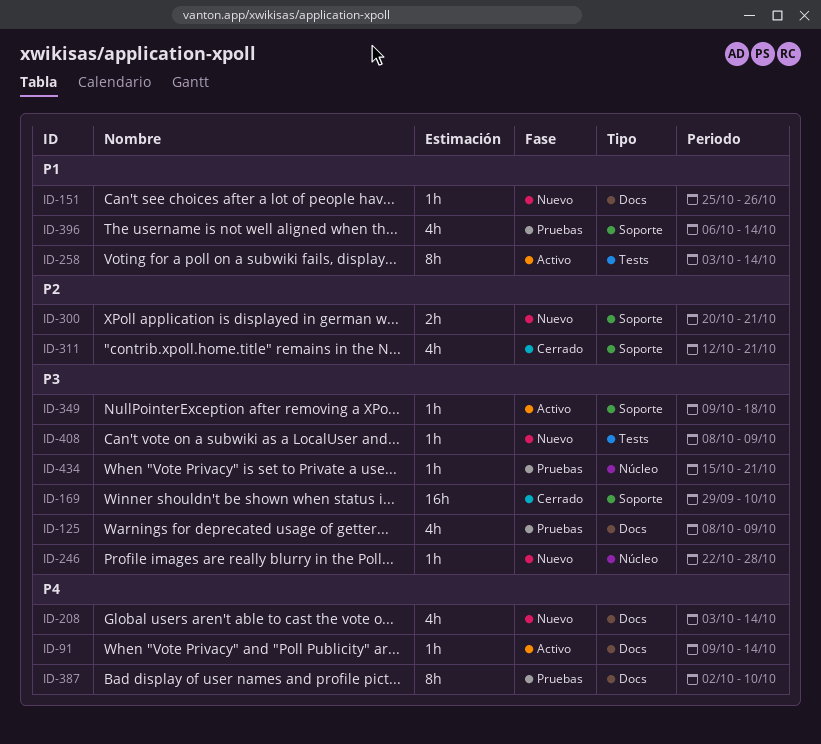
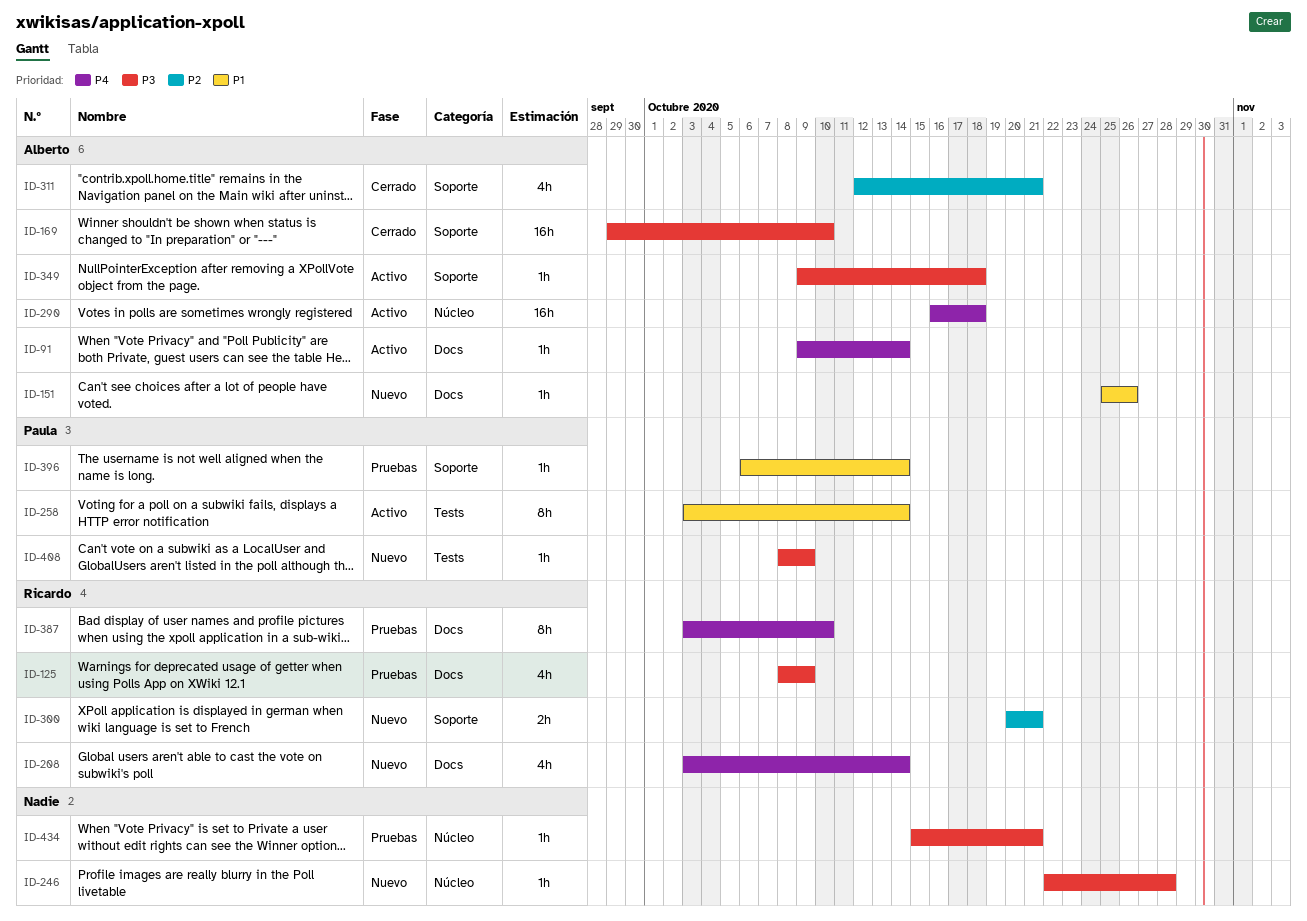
ID-290: none -> present
ID-387, start: Oct 2 -> Oct 3
ID-396, estimate: 4h -> 1h

